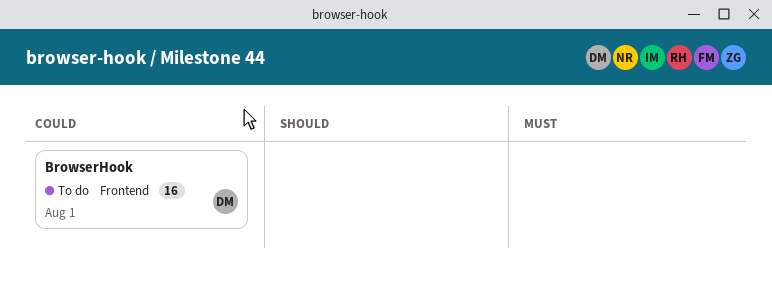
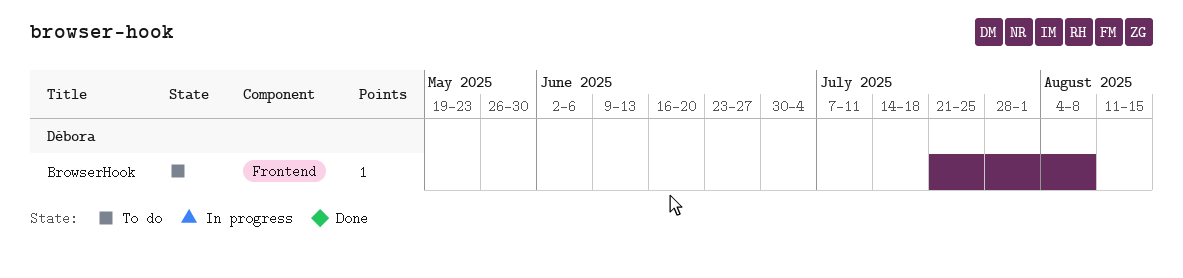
BrowserHook, estimate: 16 -> 1
BrowserHook, due: Aug 1 -> Aug 8

